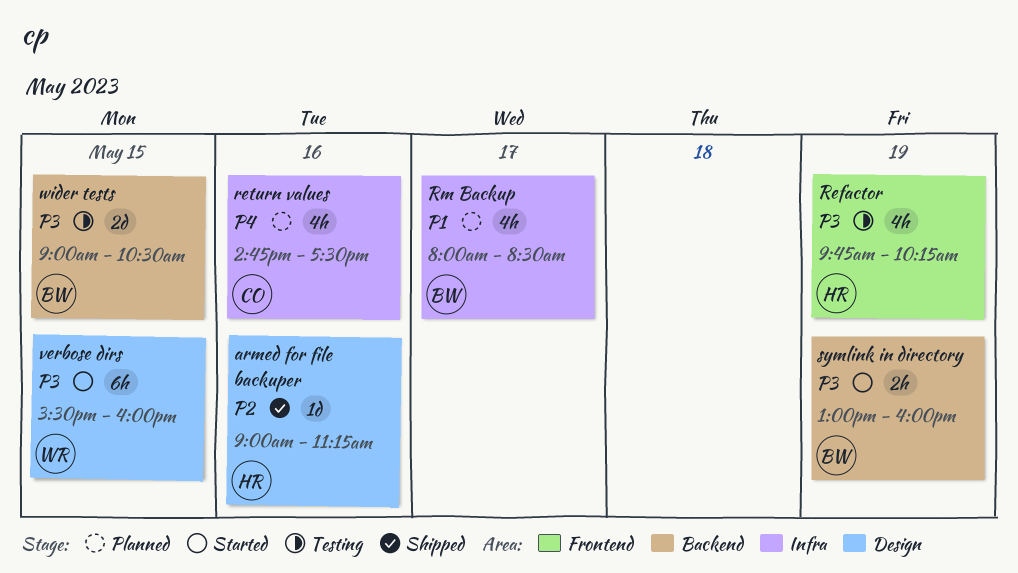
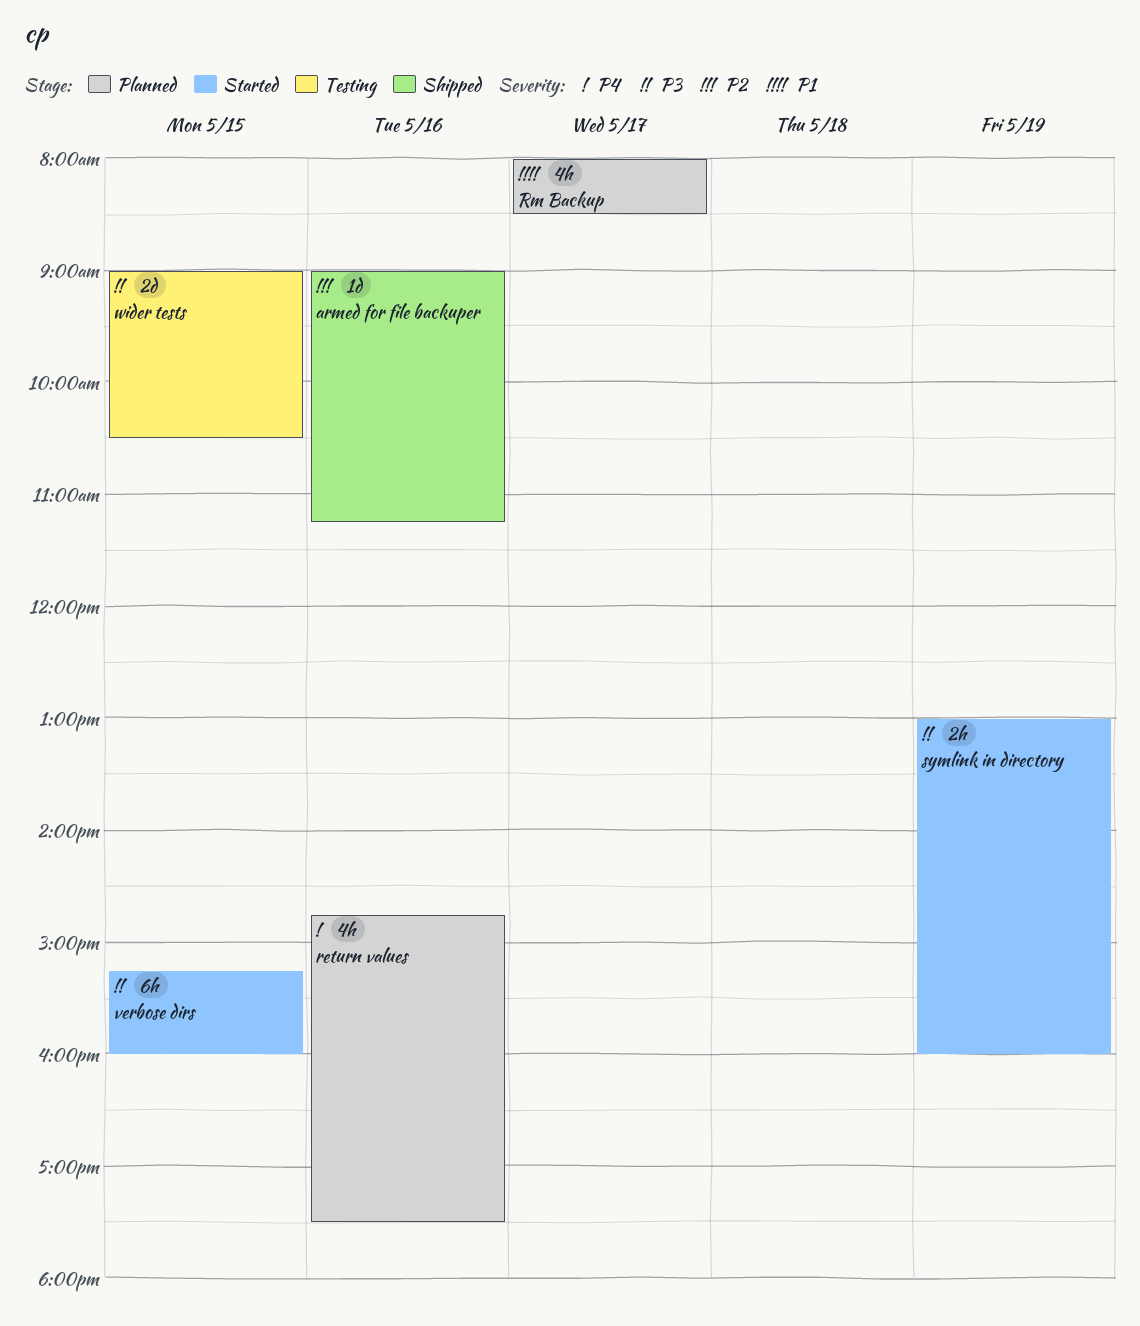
Refactor: present -> none
verbose dirs, begins: 15:30 -> 15:15

